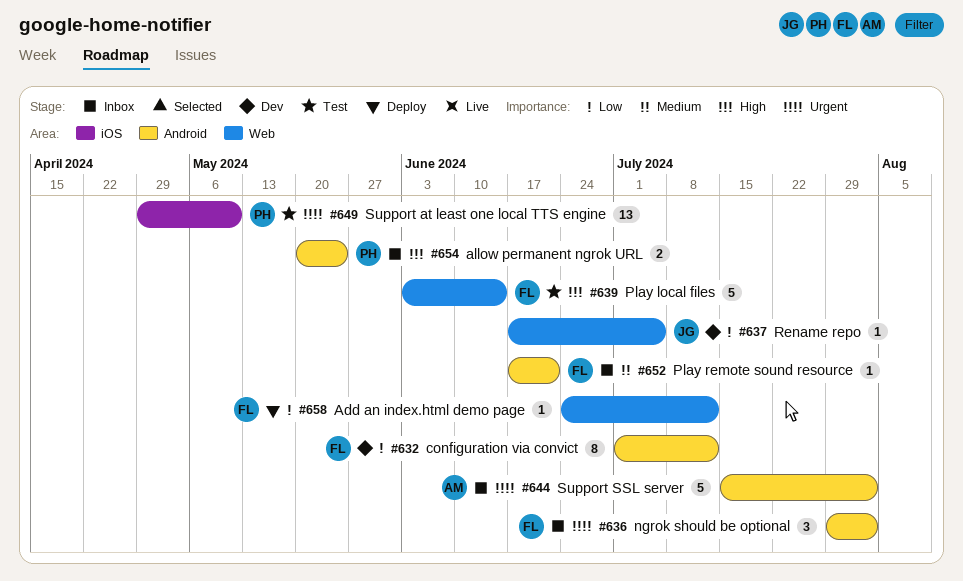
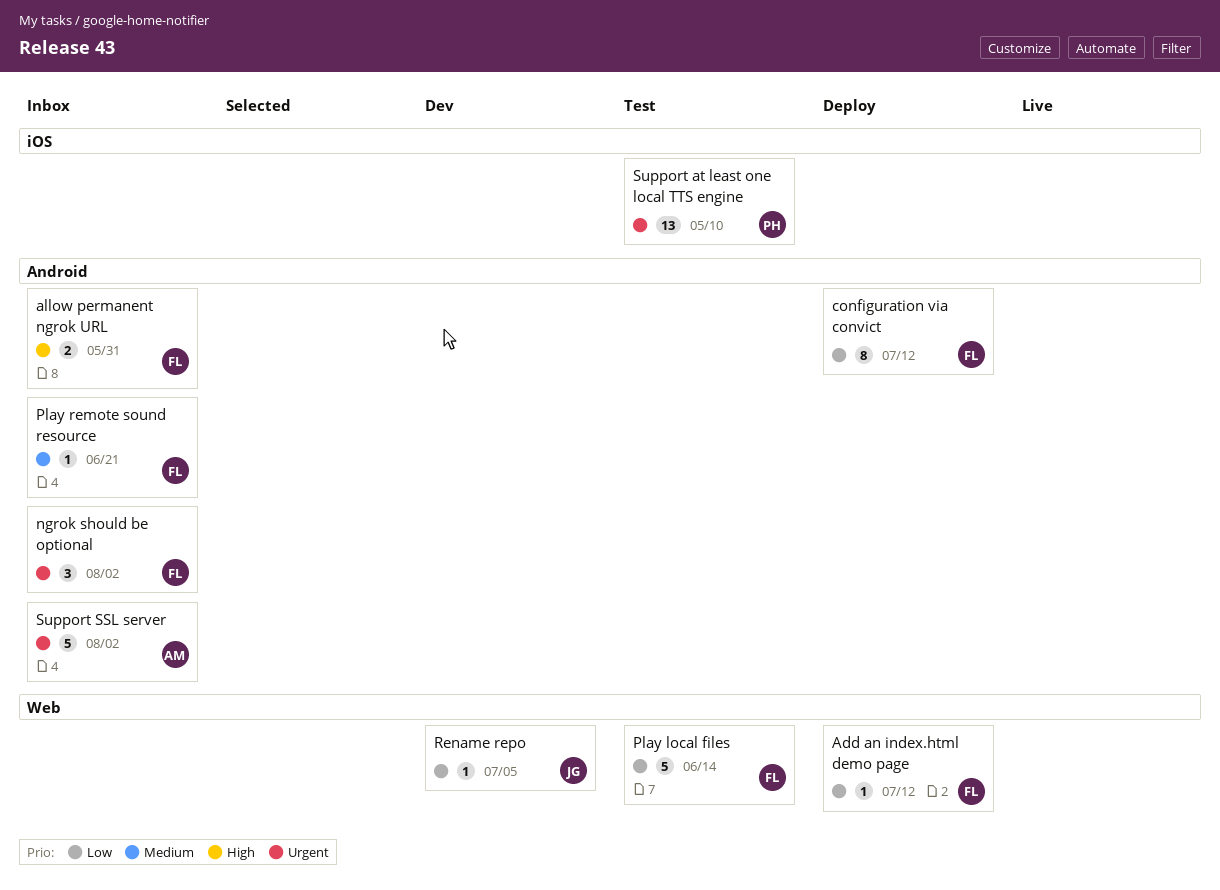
allow permanent ngrok URL, owner: PH -> FL
allow permanent ngrok URL, due: May 24 -> May 31
configuration via convict, status: Dev -> Deploy
Play local files, priority: High -> Low

